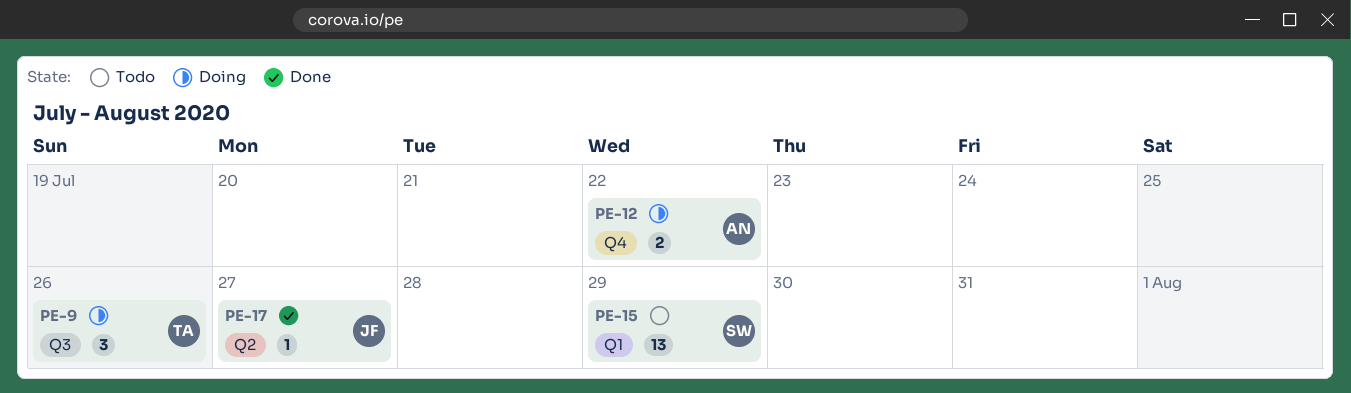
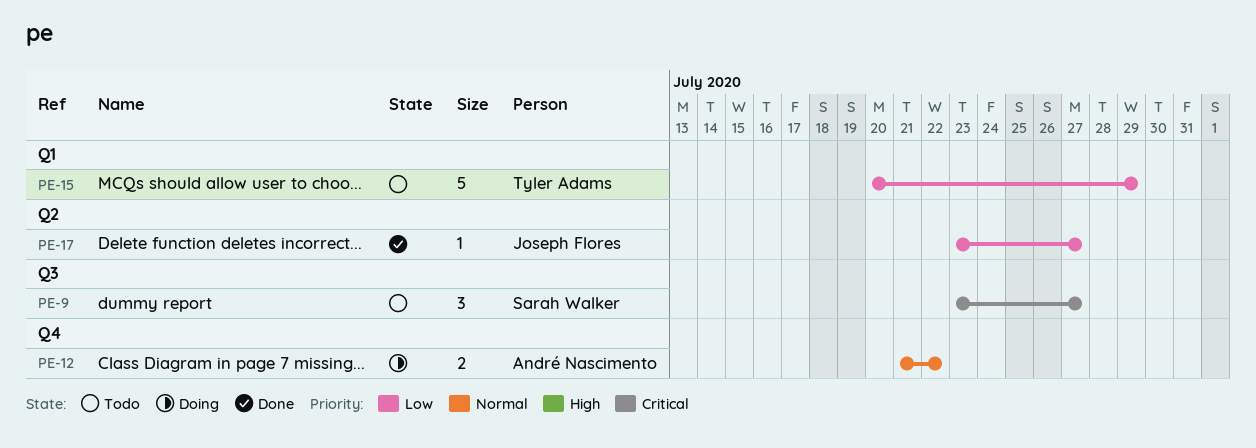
PE-9, status: Doing -> Todo
PE-9, owner: Tyler Adams -> Sarah Walker
PE-9, due: Jul 26 -> Jul 27
PE-15, owner: Sarah Walker -> Tyler Adams
PE-15, estimate: 13 -> 5

